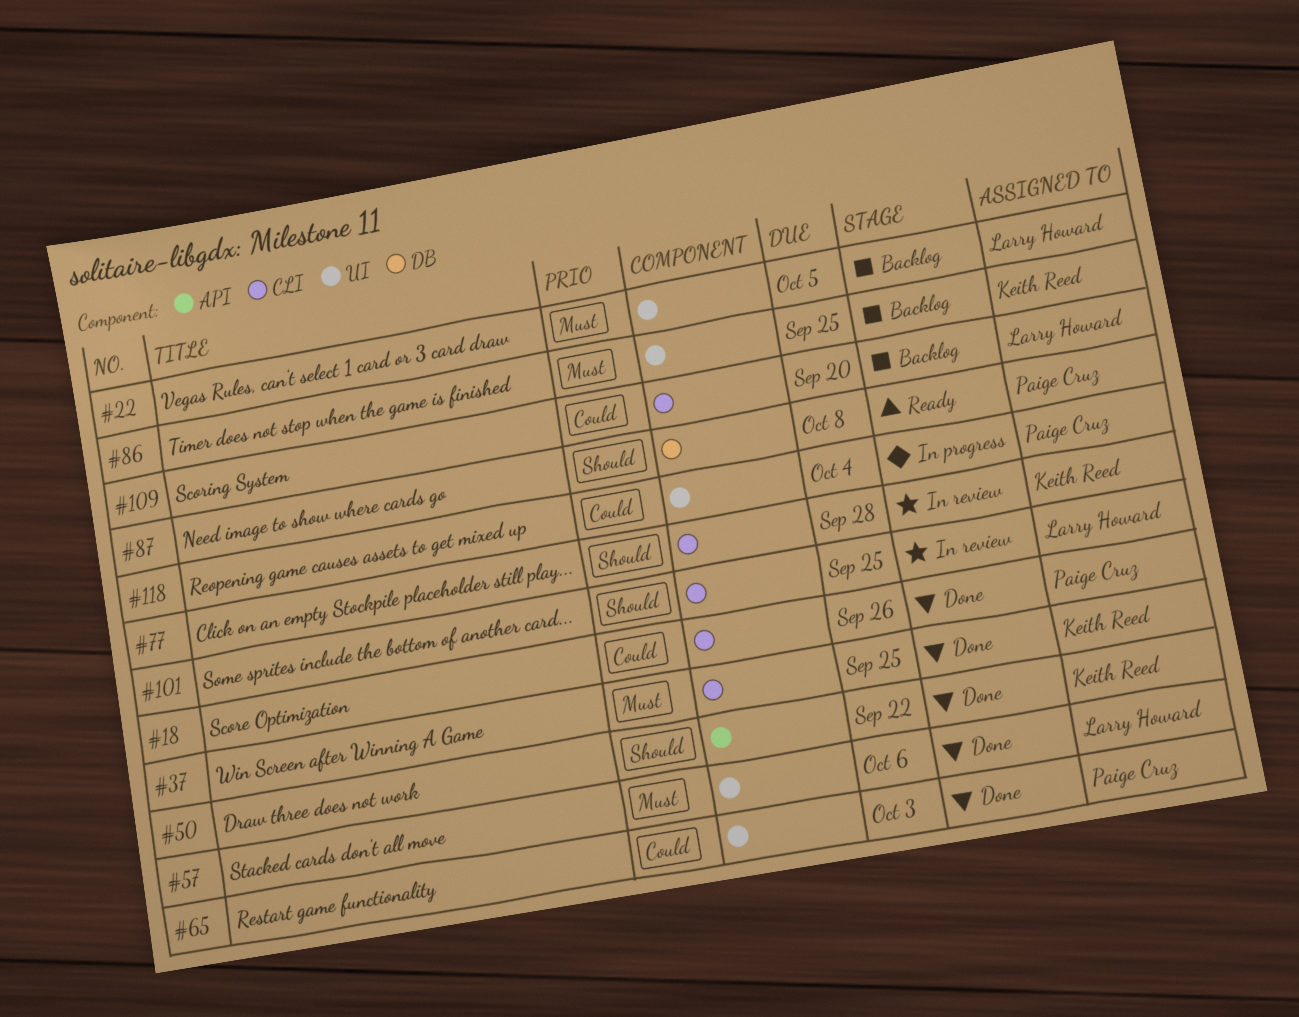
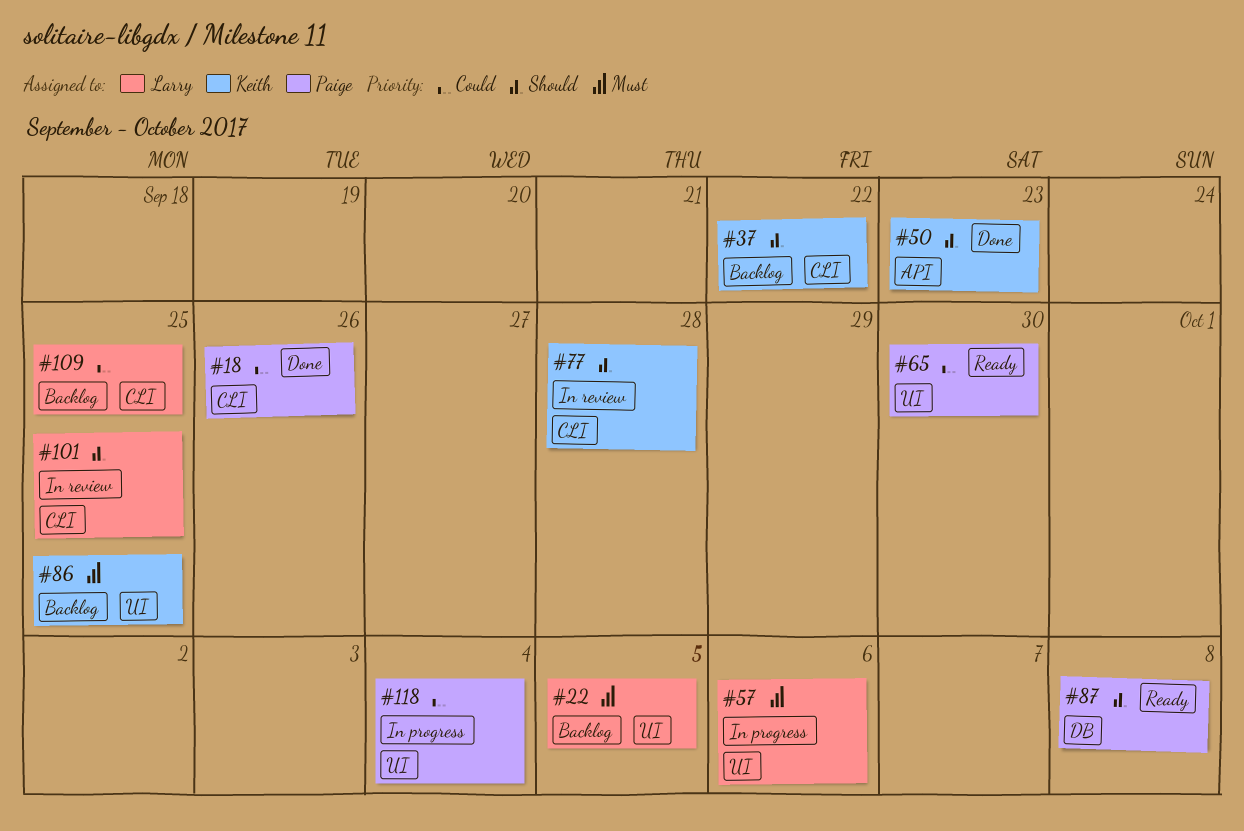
#37, status: Done -> Backlog
#37, priority: Must -> Should
#37, due: Sep 25 -> Sep 22
#50, due: Sep 22 -> Sep 23
#57, status: Done -> In progress
#65, status: Done -> Ready
#65, due: Oct 3 -> Sep 30
#109, due: Sep 20 -> Sep 25

